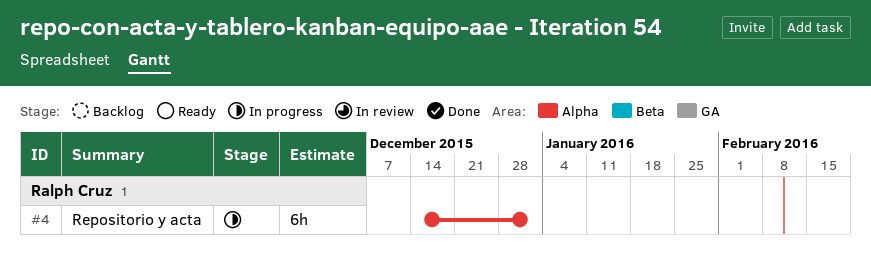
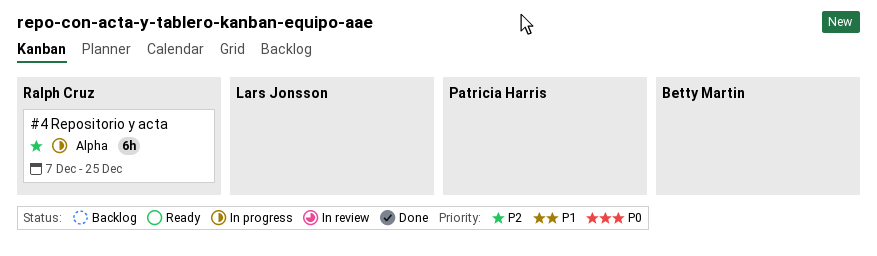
#4, start: Dec 14 -> Dec 7
#4, due: Jan 1 -> Dec 25

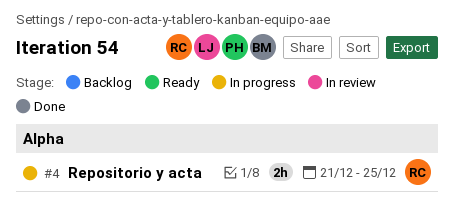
#4, estimate: 6h -> 2h
#4, start: Dec 7 -> Dec 21

